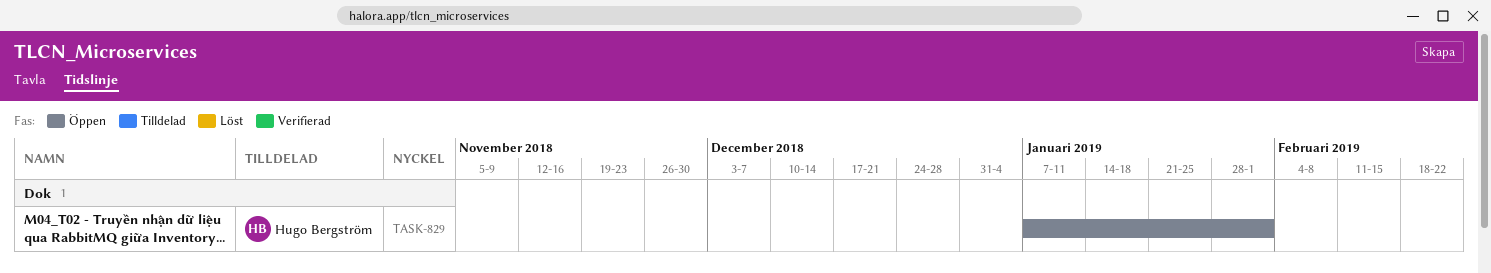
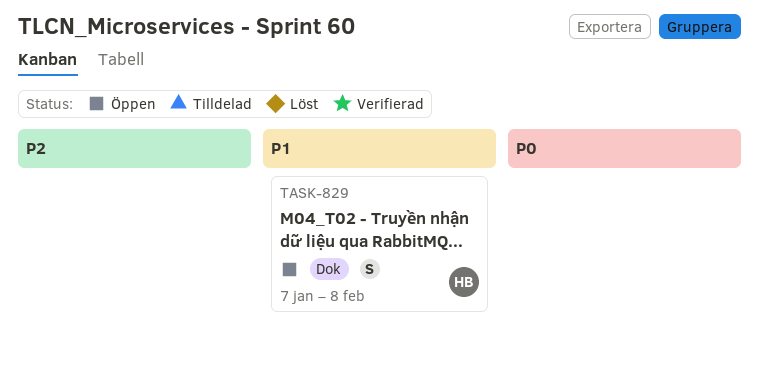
TASK-829, due: Feb 1 -> Feb 8

